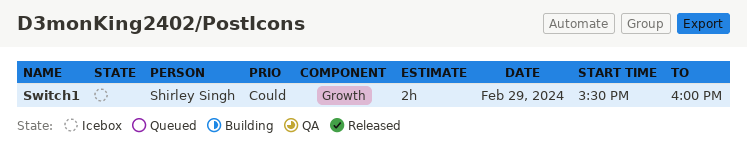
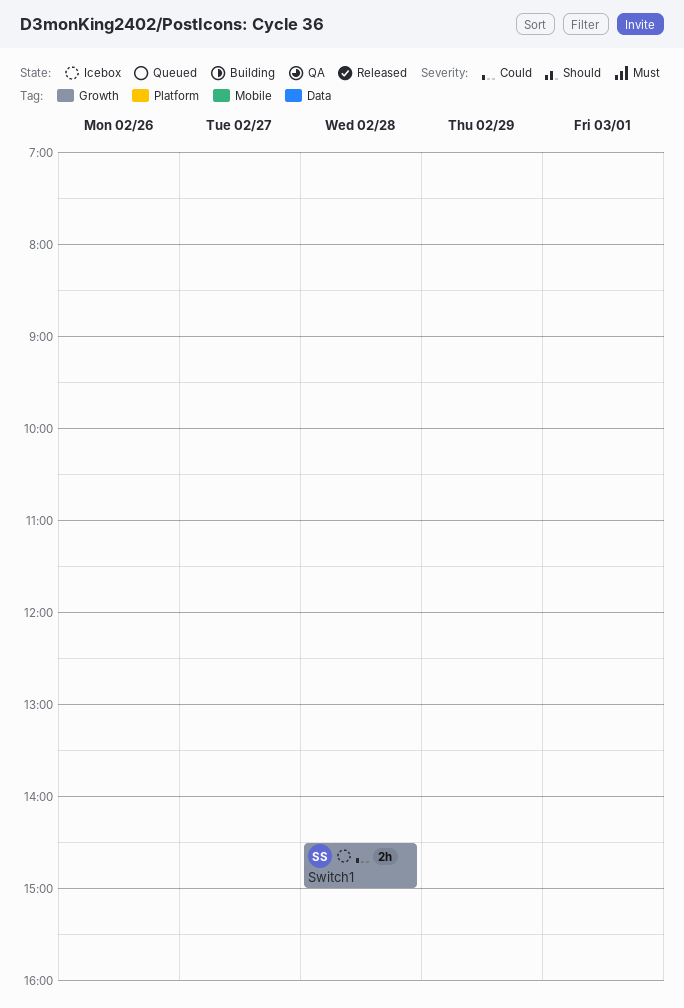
Switch1, day: Feb 29 -> Feb 28
Switch1, begins: 15:30 -> 14:30
Switch1, ends: 16:00 -> 15:00

